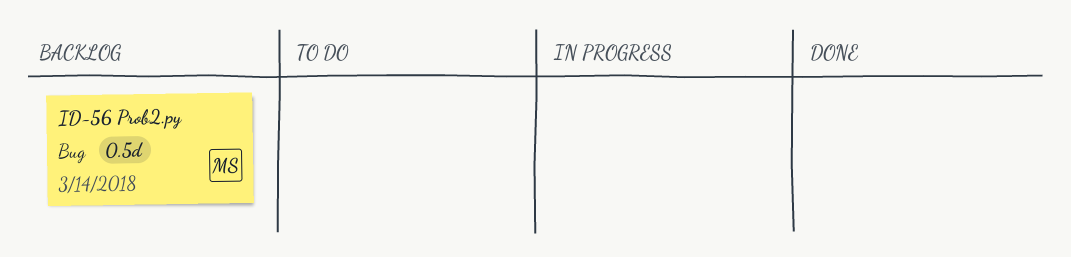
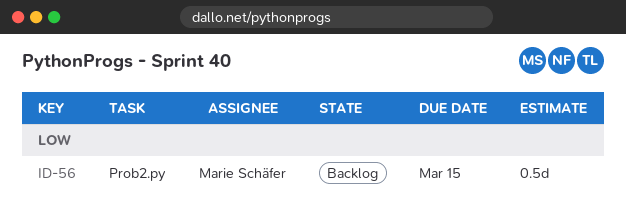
ID-56, due: Mar 14 -> Mar 15

